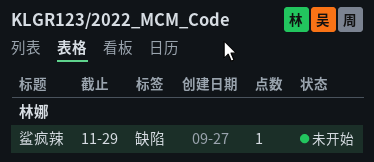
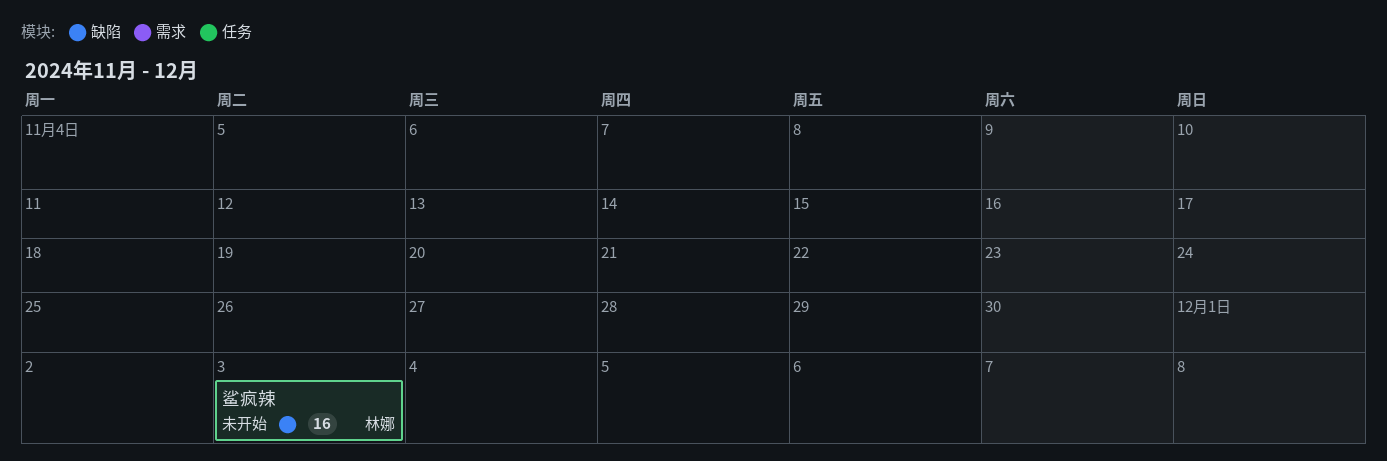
鲨疯辣, estimate: 1 -> 16
鲨疯辣, due: Nov 29 -> Dec 3

